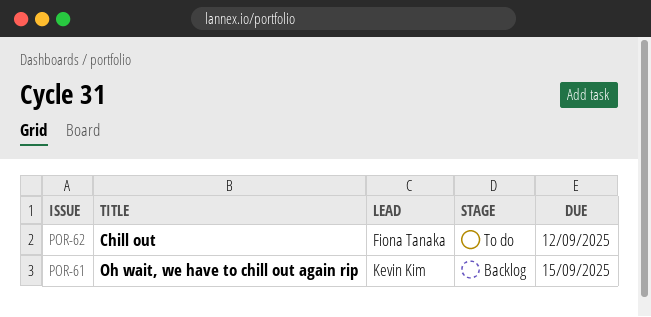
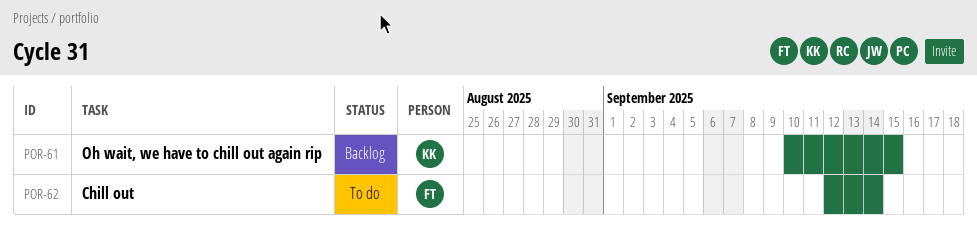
POR-62, due: Sep 12 -> Sep 14

